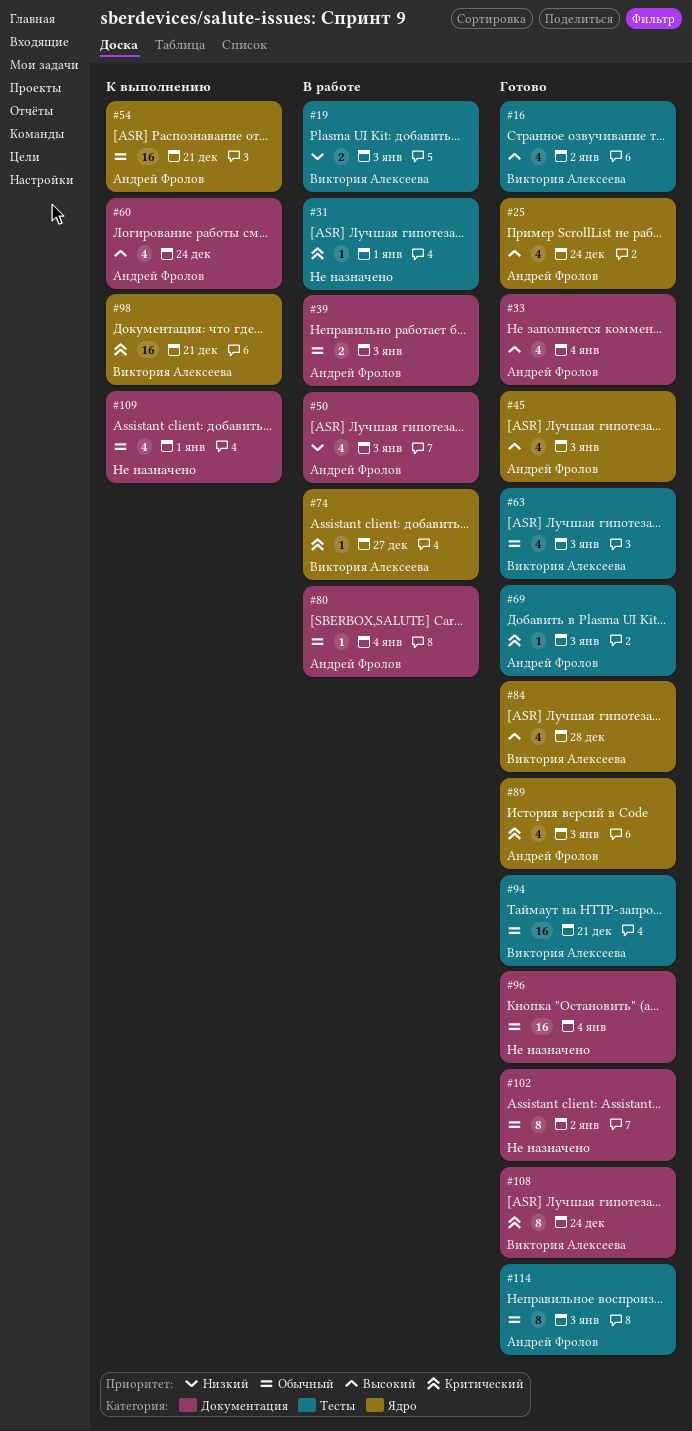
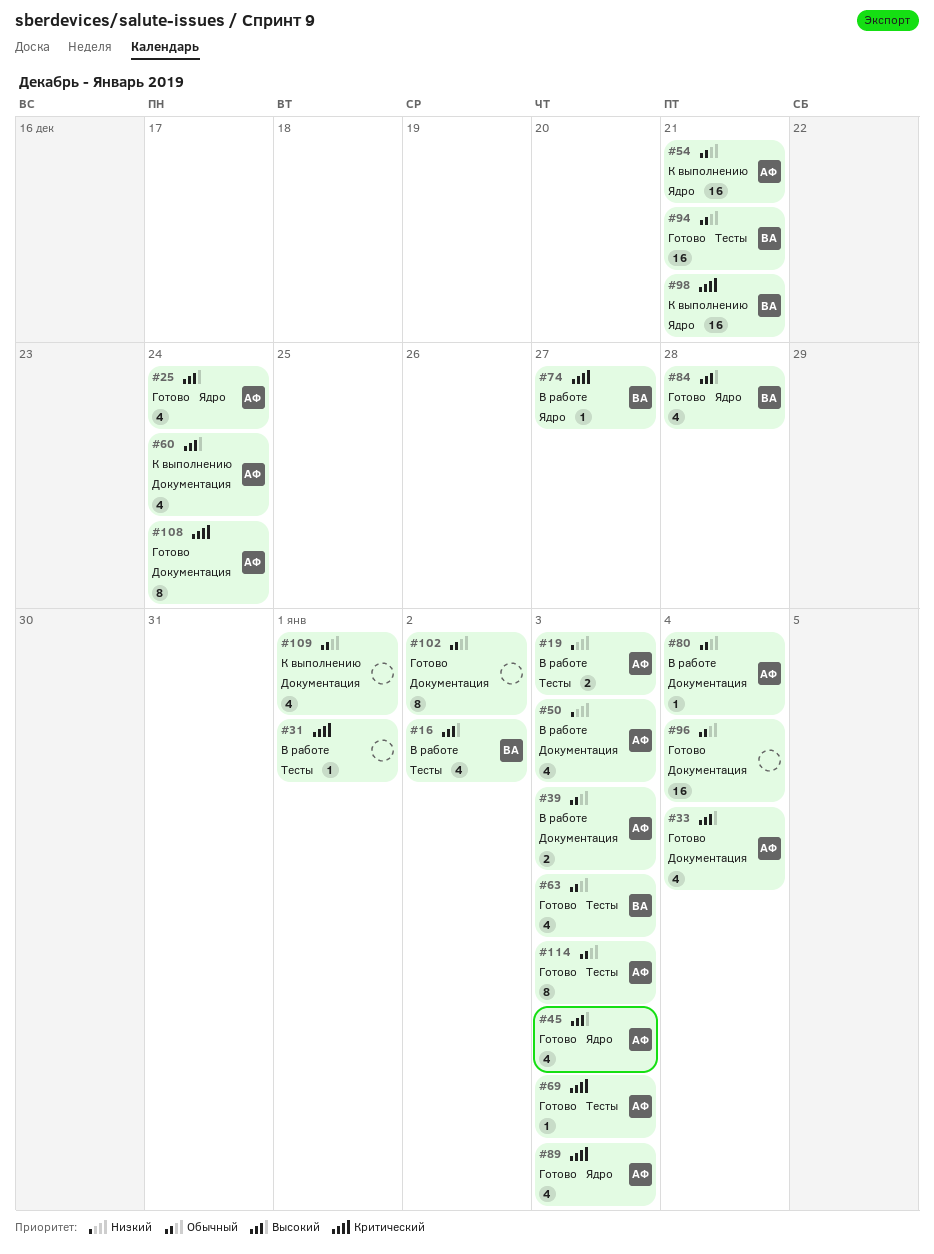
#16, status: Готово -> В работе
#19, owner: Виктория Алексеева -> Андрей Фролов
#108, owner: Виктория Алексеева -> Андрей Фролов

